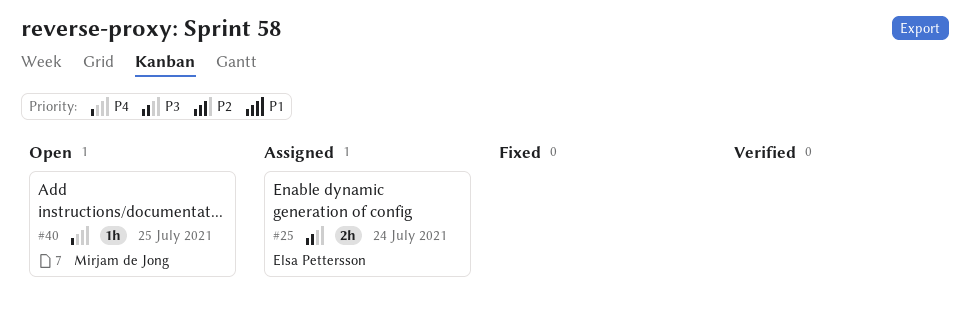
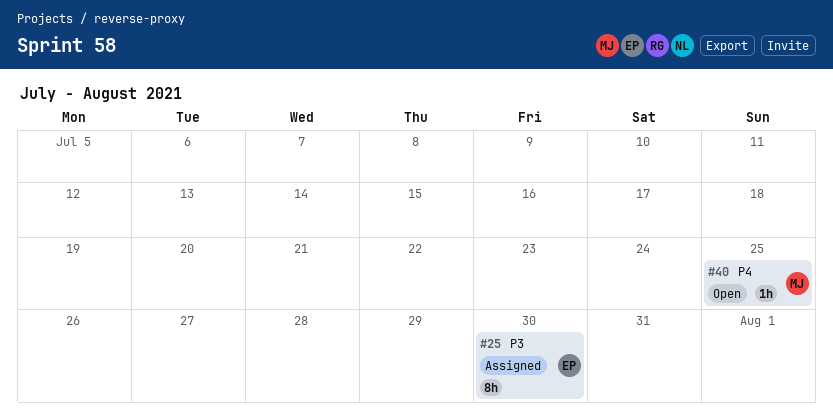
#25, estimate: 2h -> 8h
#25, due: Jul 24 -> Jul 30

